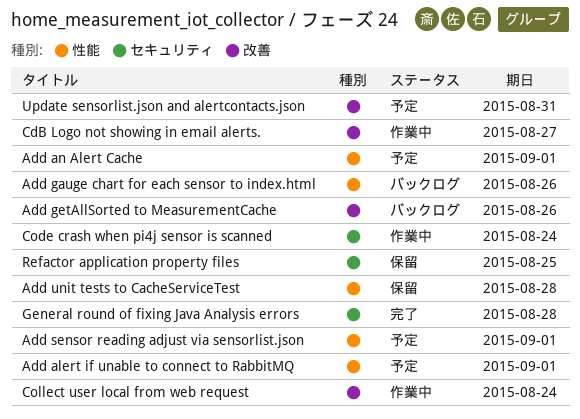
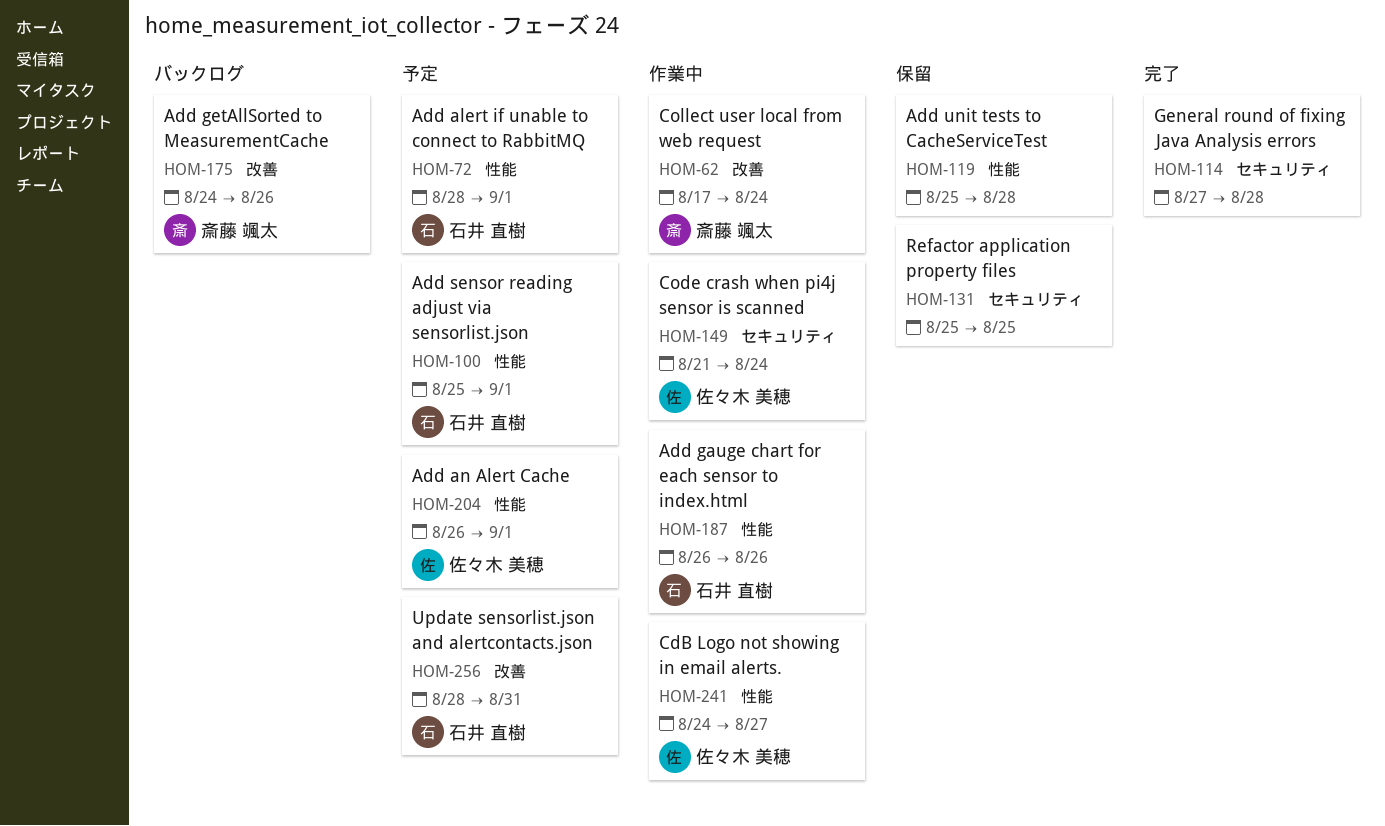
Add gauge chart for each sensor to index.html, status: バックログ -> 作業中
CdB Logo not showing in email alerts., label: 改善 -> 性能

